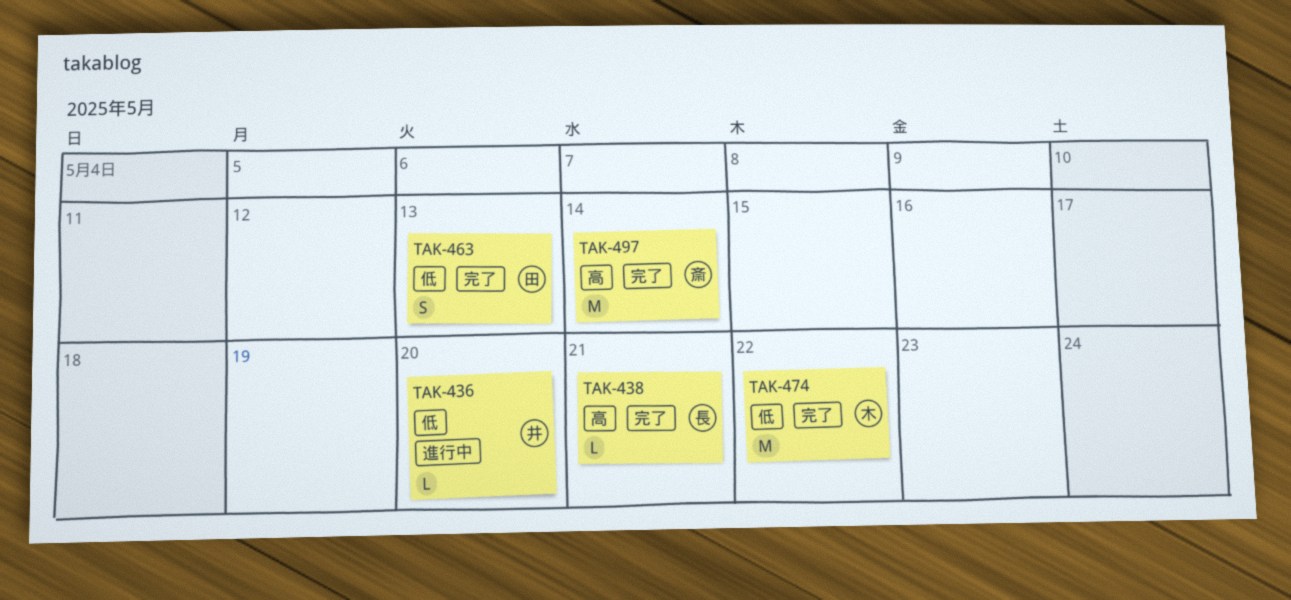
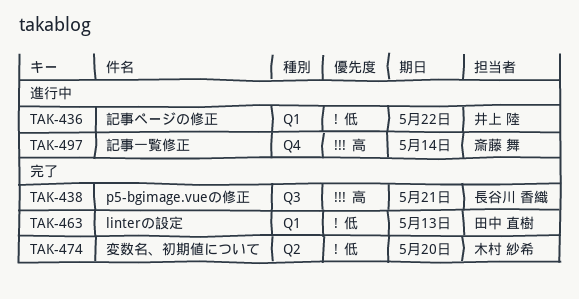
TAK-436, due: May 20 -> May 22
TAK-474, due: May 22 -> May 20
TAK-497, status: 完了 -> 進行中

